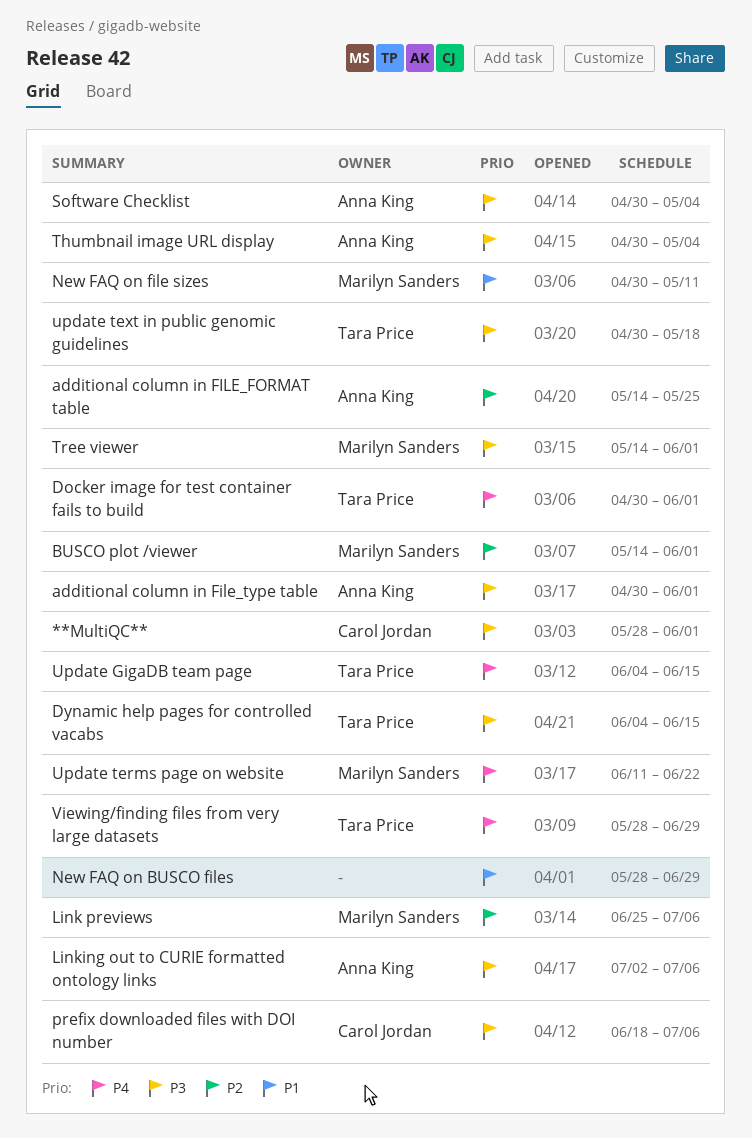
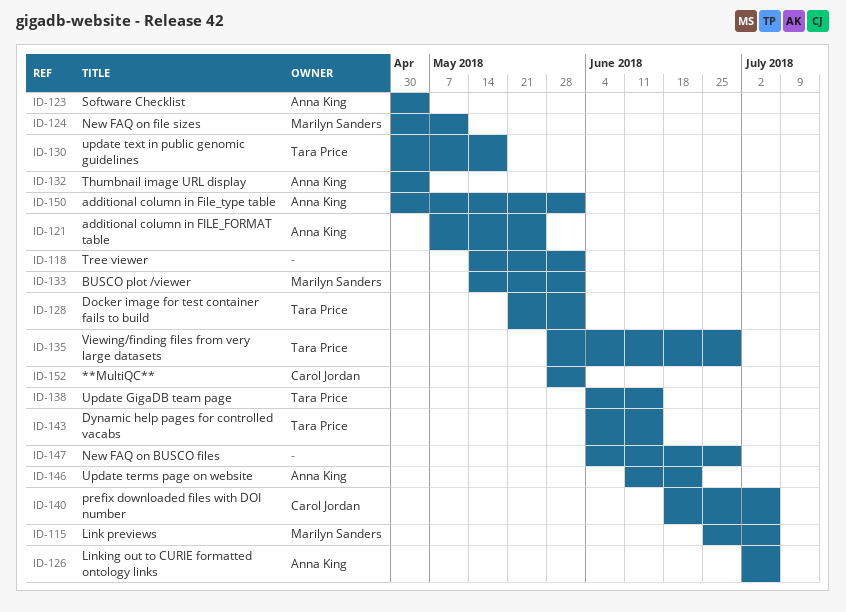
additional column in FILE_FORMAT table, start: May 14 -> May 7
Docker image for test container fails to build, start: Apr 30 -> May 21
New FAQ on BUSCO files, start: May 28 -> Jun 4
Tree viewer, owner: Marilyn Sanders -> none
Update terms page on website, owner: Marilyn Sanders -> Anna King

